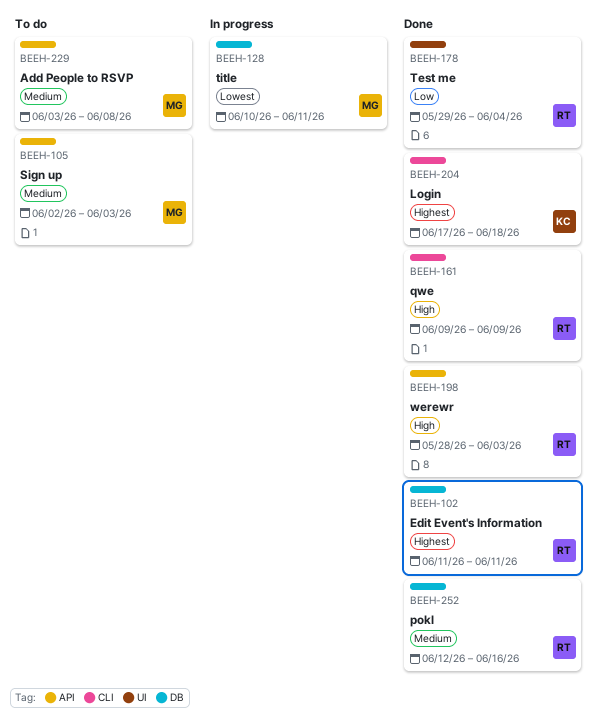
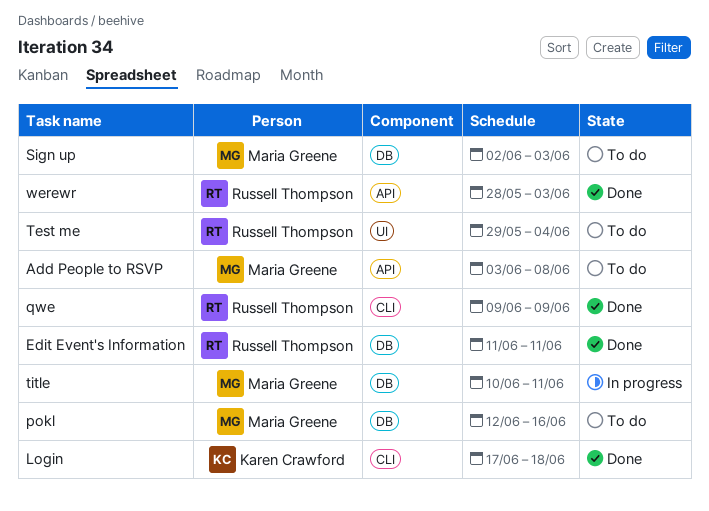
pokl, status: Done -> To do
pokl, owner: Russell Thompson -> Maria Greene
Sign up, label: API -> DB
Test me, status: Done -> To do

